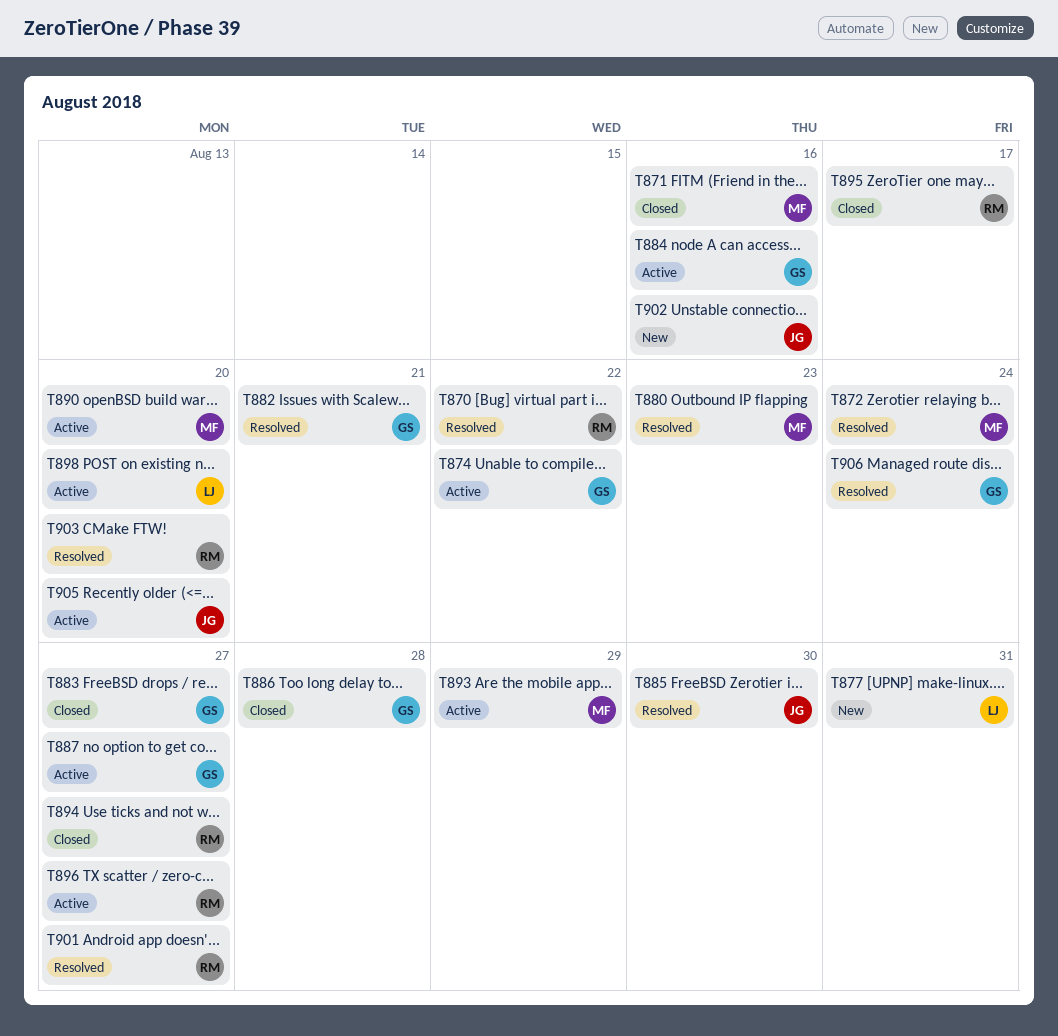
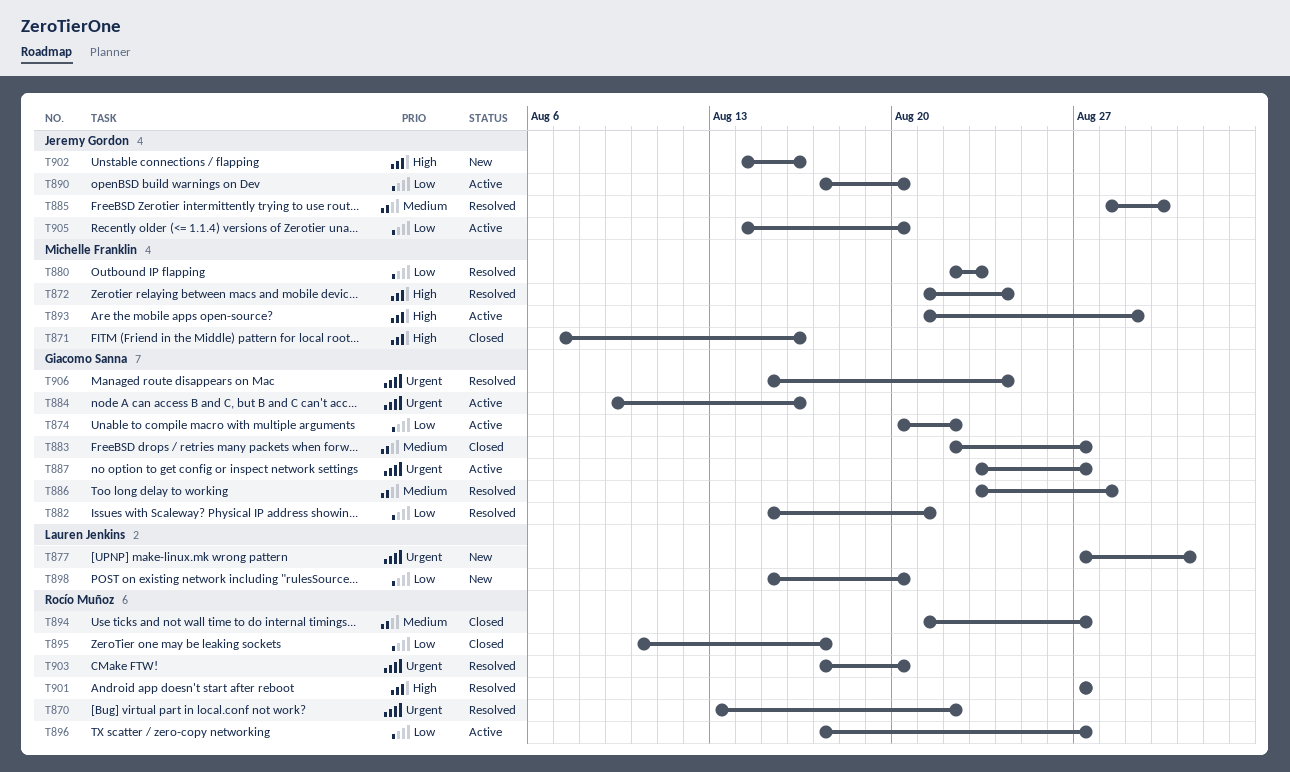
T886, status: Closed -> Resolved
T890, owner: Michelle Franklin -> Jeremy Gordon
T898, status: Active -> New

